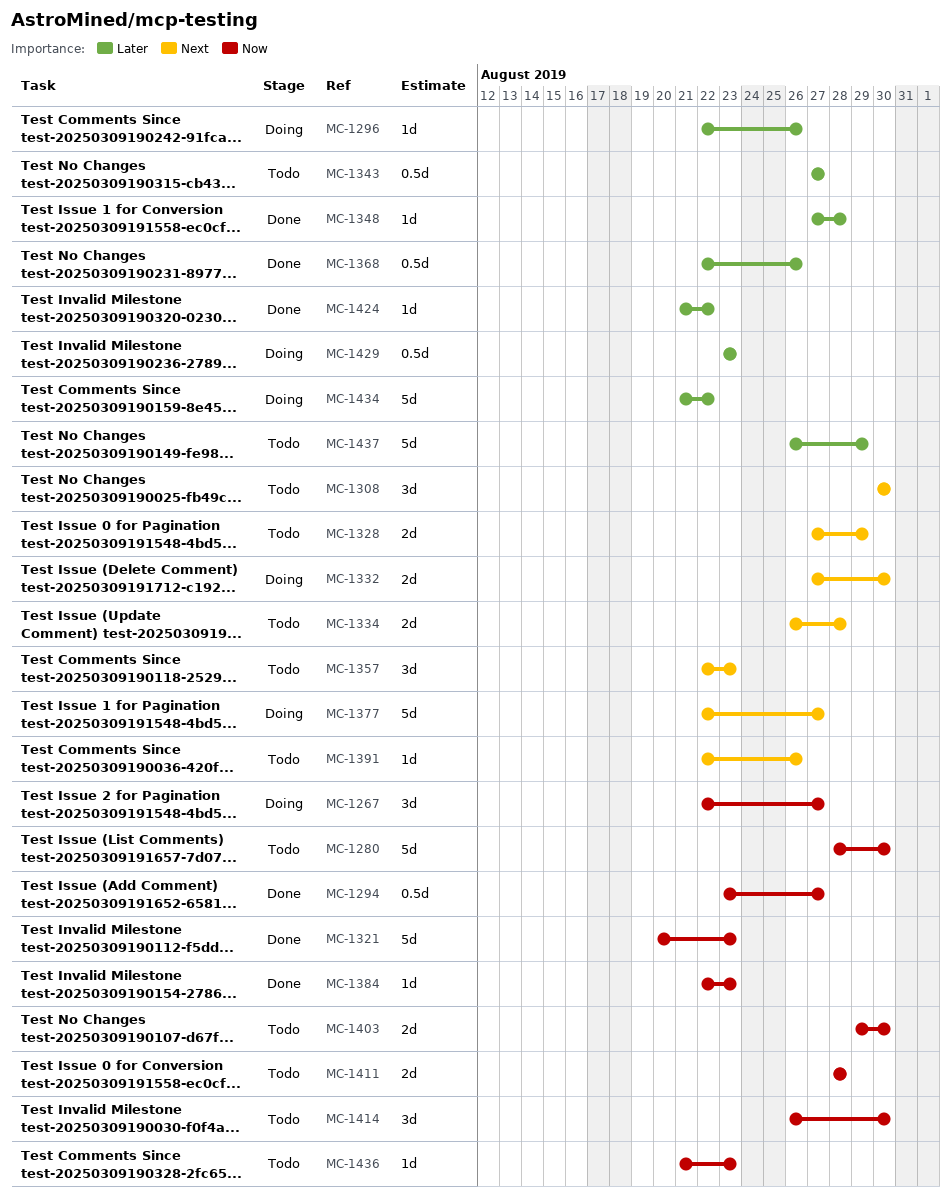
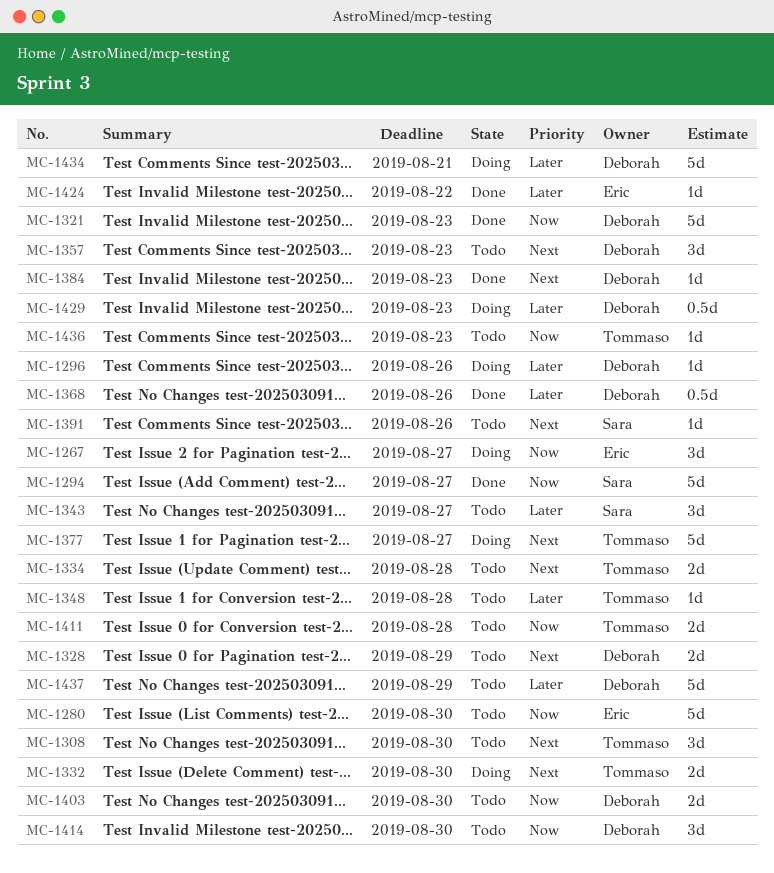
MC-1294, estimate: 0.5d -> 5d
MC-1343, estimate: 0.5d -> 3d
MC-1348, status: Done -> Todo
MC-1384, priority: Now -> Next
MC-1434, due: Aug 22 -> Aug 21

